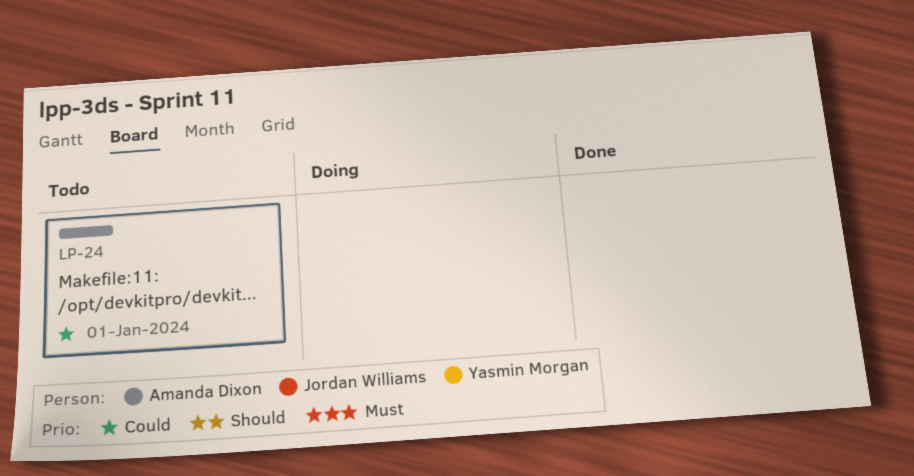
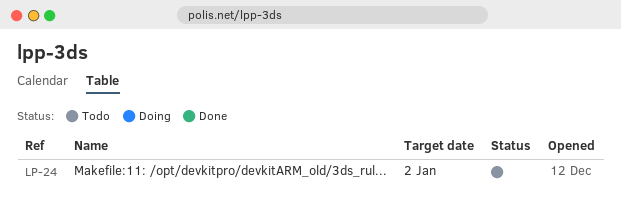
LP-24, due: Jan 1 -> Jan 2

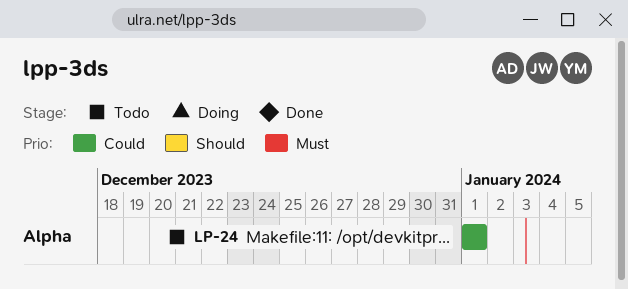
LP-24, due: Jan 2 -> Jan 1

